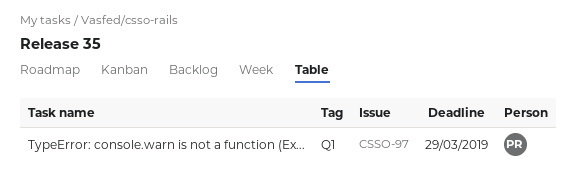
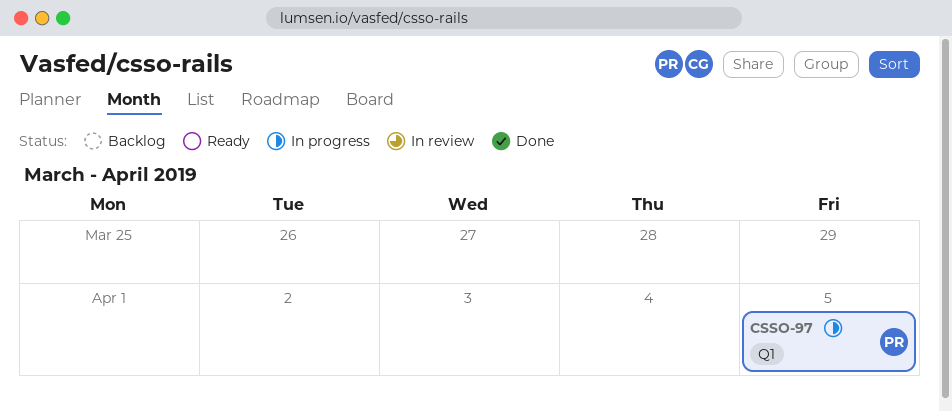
CSSO-97, due: Mar 29 -> Apr 5

